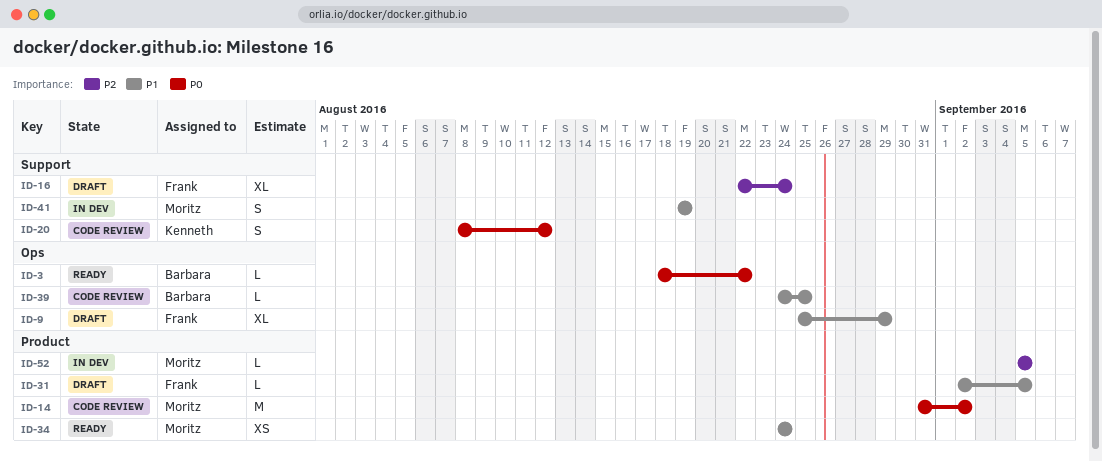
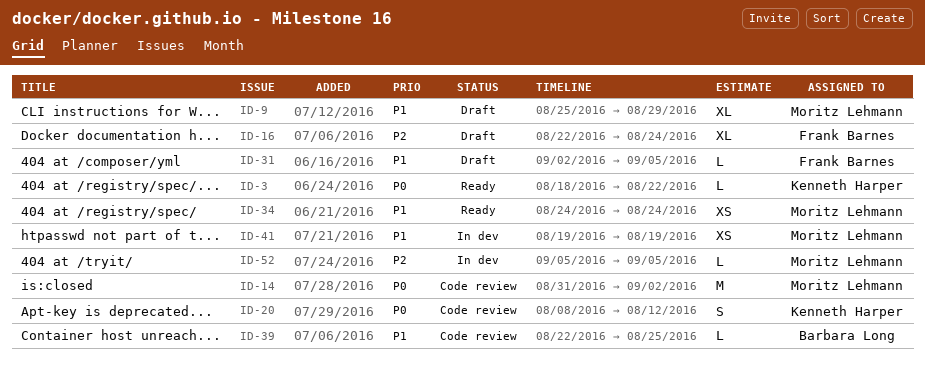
ID-3, owner: Barbara Long -> Kenneth Harper
ID-9, owner: Frank Barnes -> Moritz Lehmann
ID-39, start: Aug 24 -> Aug 22
ID-41, estimate: S -> XS

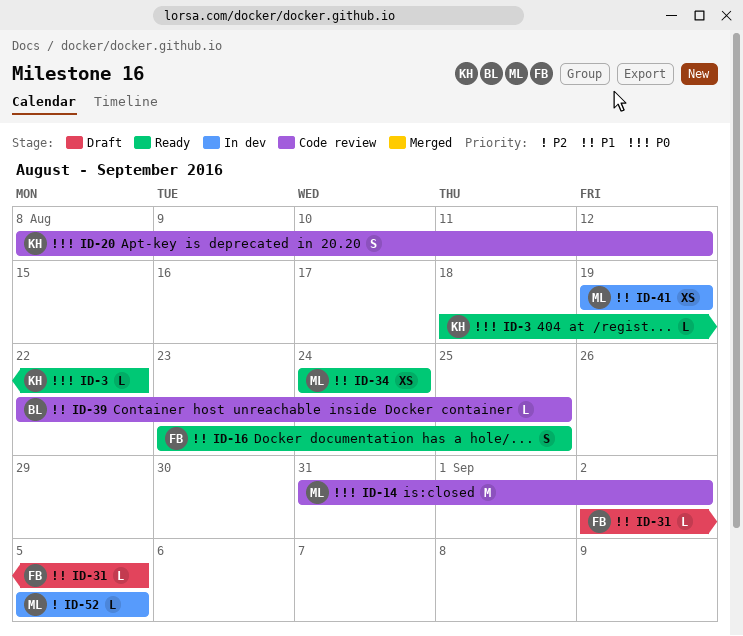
ID-9: present -> none
ID-16, status: Draft -> Ready
ID-16, priority: P2 -> P1
ID-16, estimate: XL -> S
ID-16, start: Aug 22 -> Aug 23
ID-16, due: Aug 24 -> Aug 25

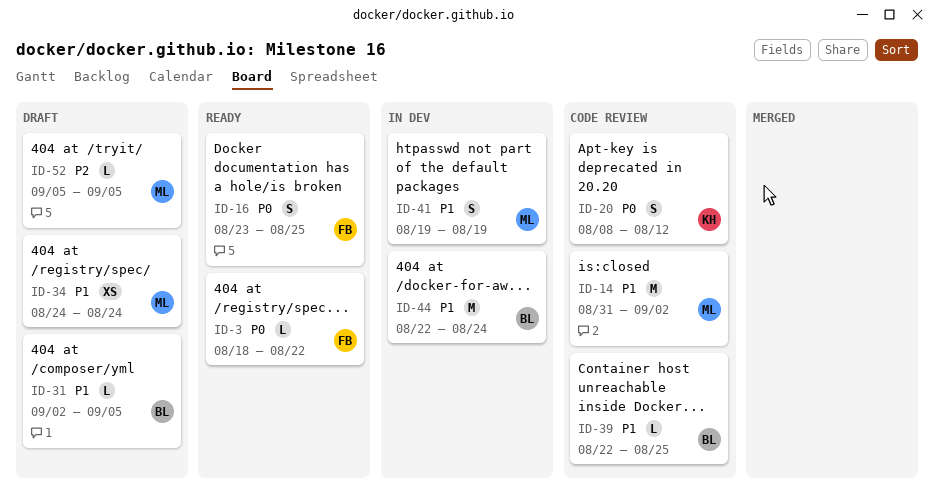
ID-3, owner: KH -> FB
ID-14, priority: P0 -> P1
ID-16, priority: P1 -> P0
ID-31, owner: FB -> BL
ID-34, status: Ready -> Draft
ID-41, estimate: XS -> S
ID-44: none -> present
ID-52, status: In dev -> Draft

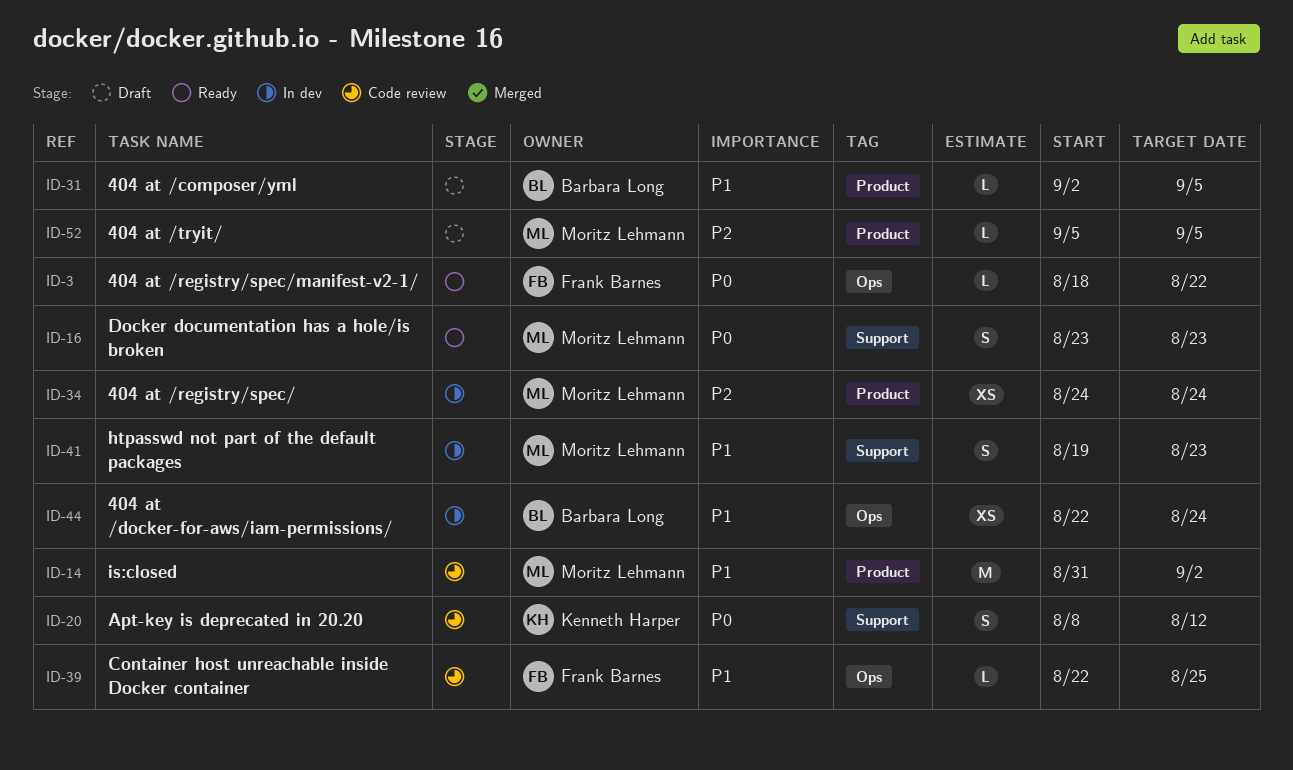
ID-16, owner: Frank Barnes -> Moritz Lehmann
ID-16, due: Aug 25 -> Aug 23
ID-34, status: Draft -> In dev
ID-34, priority: P1 -> P2
ID-39, owner: Barbara Long -> Frank Barnes
ID-41, due: Aug 19 -> Aug 23
ID-44, estimate: M -> XS

